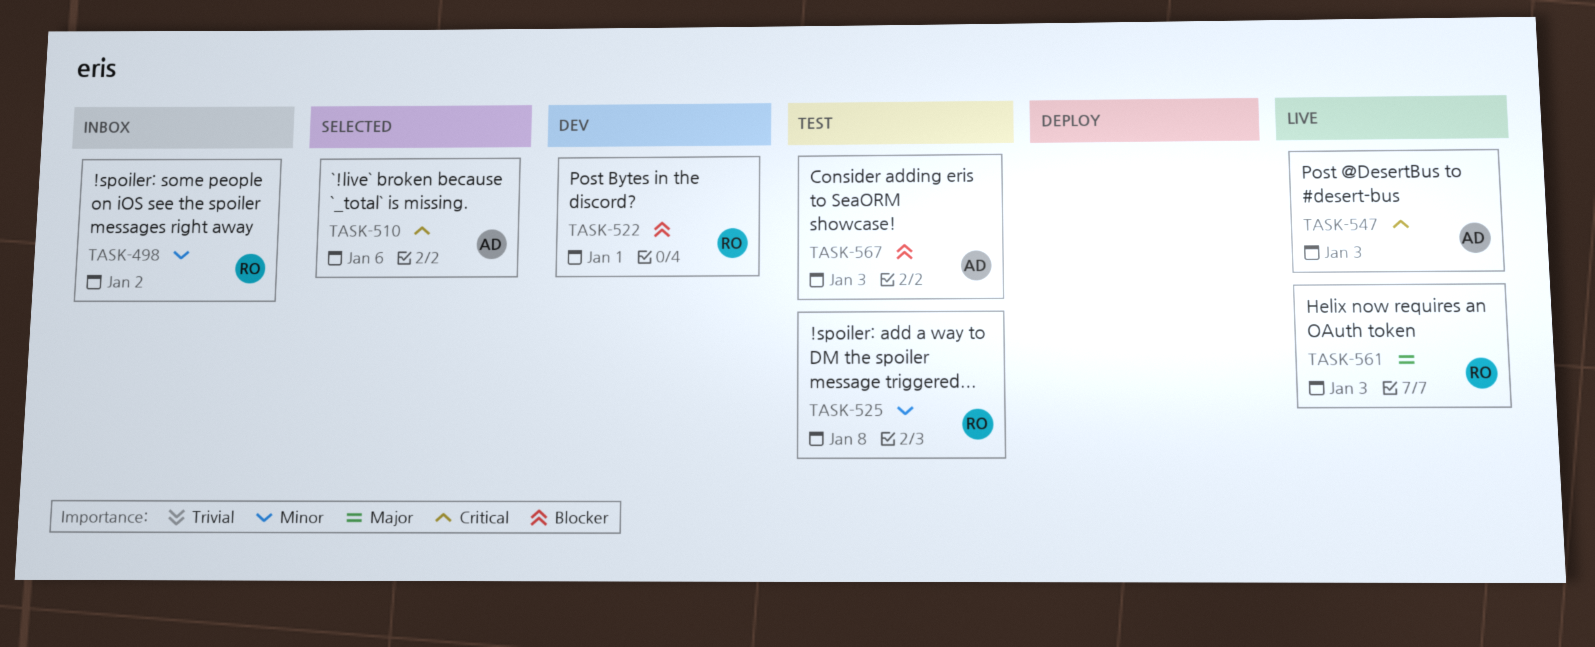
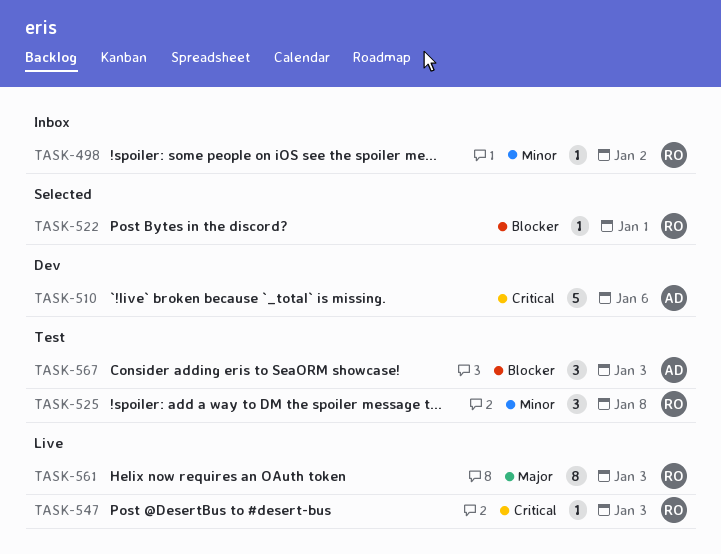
TASK-510, status: Selected -> Dev
TASK-522, status: Dev -> Selected
TASK-547, owner: AD -> RO

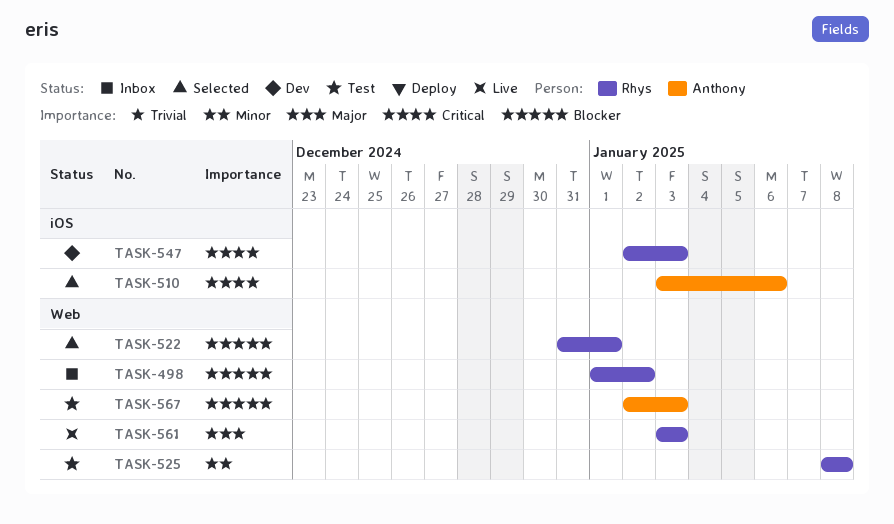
TASK-498, priority: Minor -> Blocker
TASK-510, status: Dev -> Selected
TASK-547, status: Live -> Dev

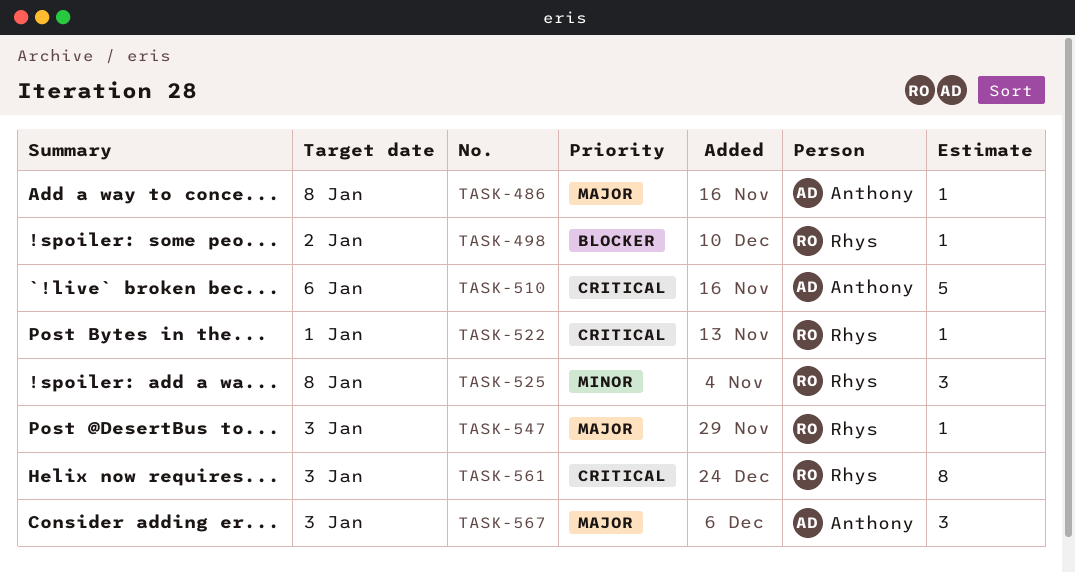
TASK-486: none -> present
TASK-522, priority: Blocker -> Critical
TASK-547, priority: Critical -> Major
TASK-561, priority: Major -> Critical
TASK-567, priority: Blocker -> Major

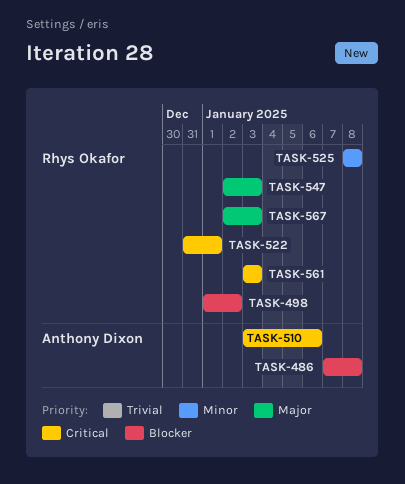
TASK-486, priority: Major -> Blocker
TASK-567, owner: Anthony Dixon -> Rhys Okafor

